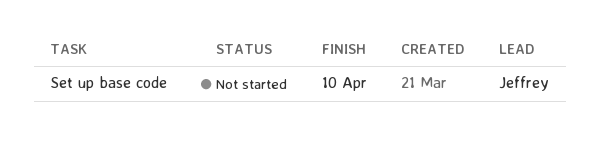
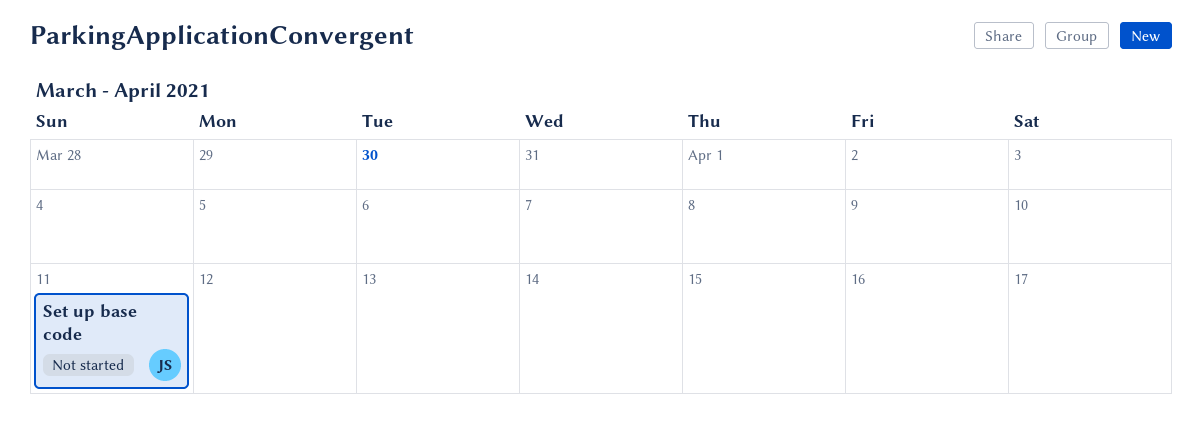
Set up base code, due: Apr 10 -> Apr 11

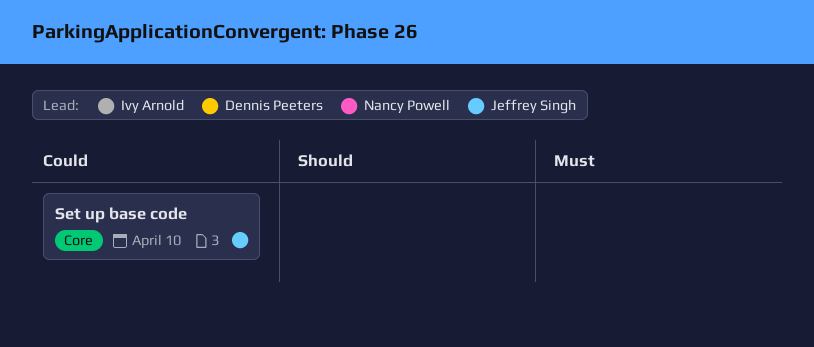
Set up base code, due: Apr 11 -> Apr 10

